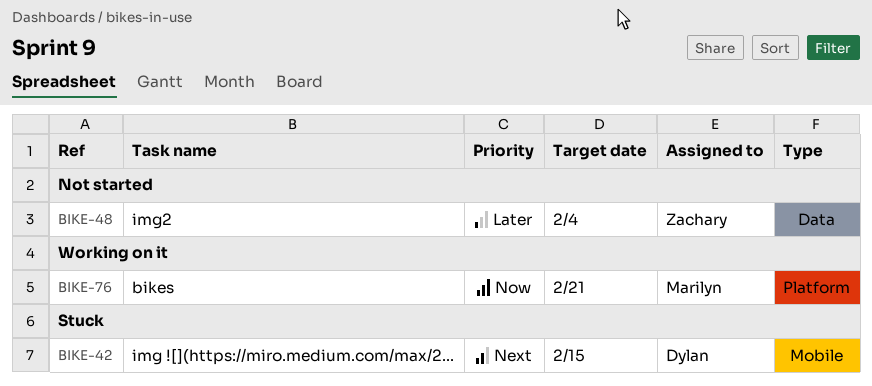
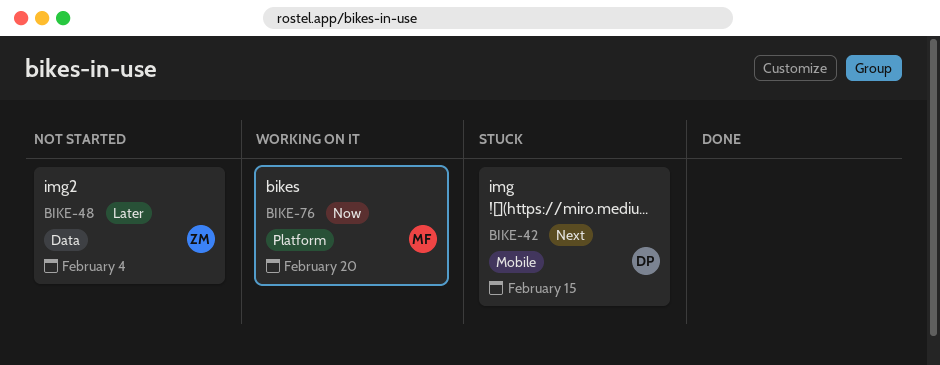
BIKE-76, due: Feb 21 -> Feb 20

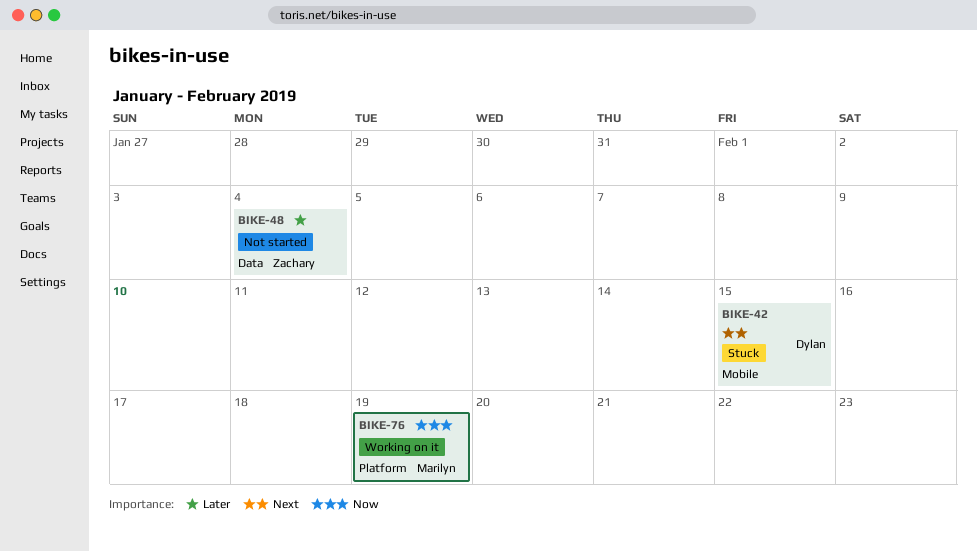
BIKE-76, due: Feb 20 -> Feb 19

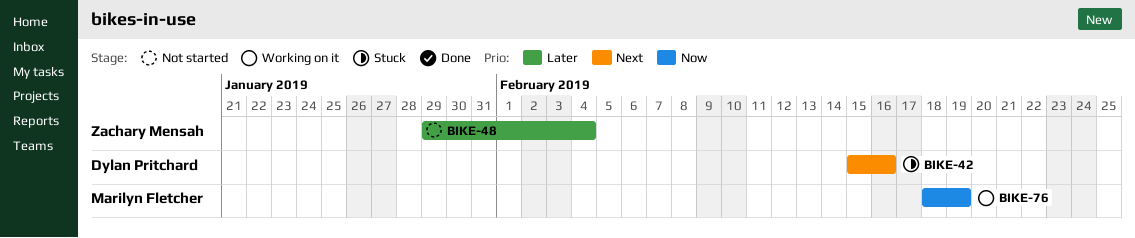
BIKE-42, due: Feb 15 -> Feb 16

